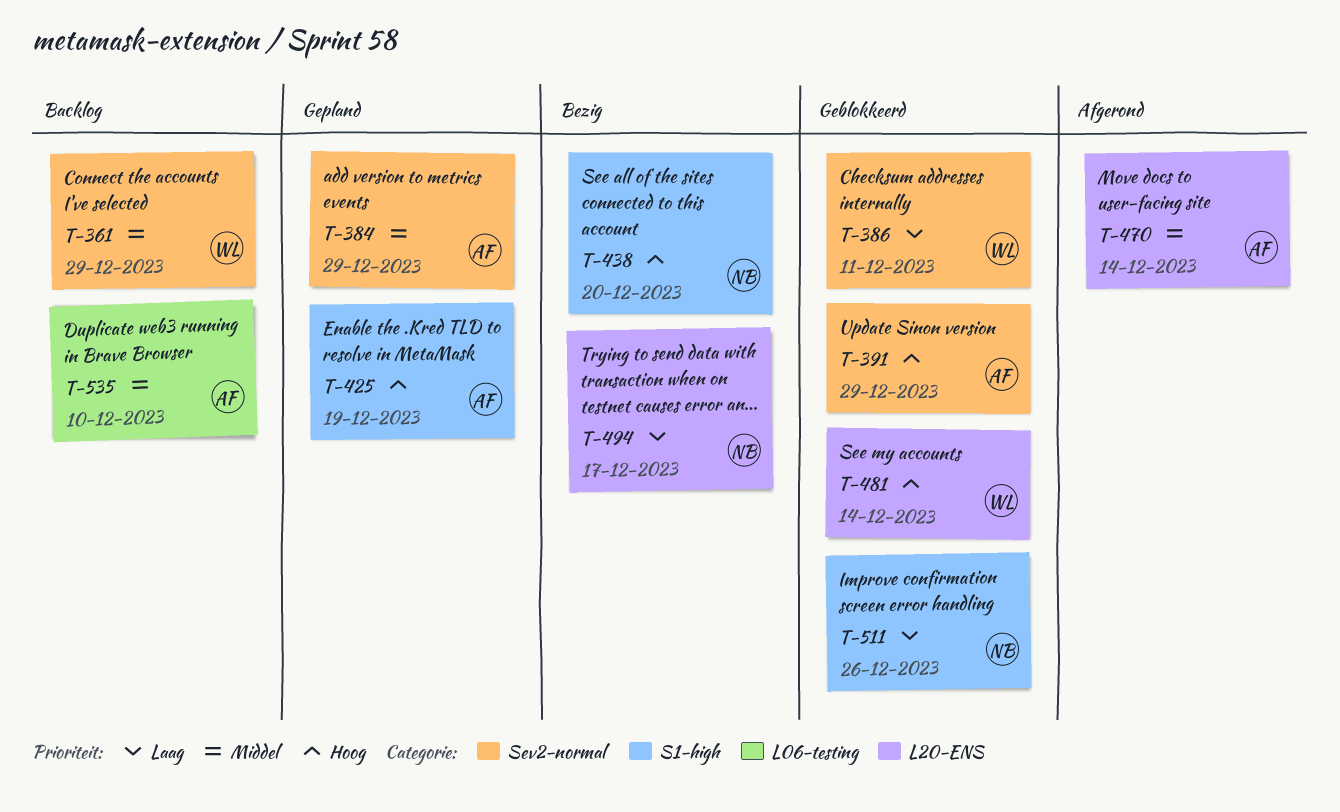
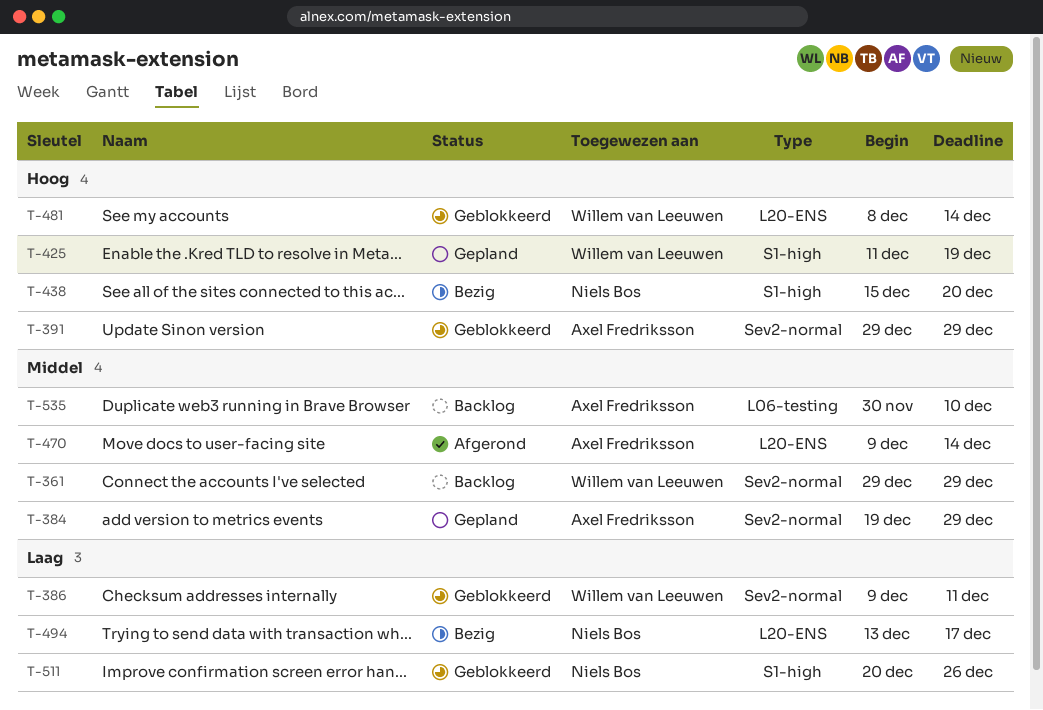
T-425, owner: Axel Fredriksson -> Willem van Leeuwen

